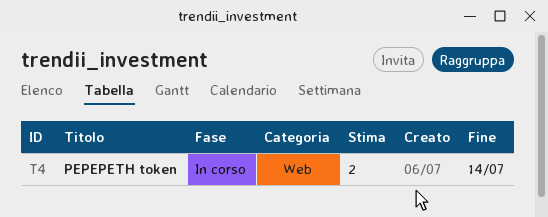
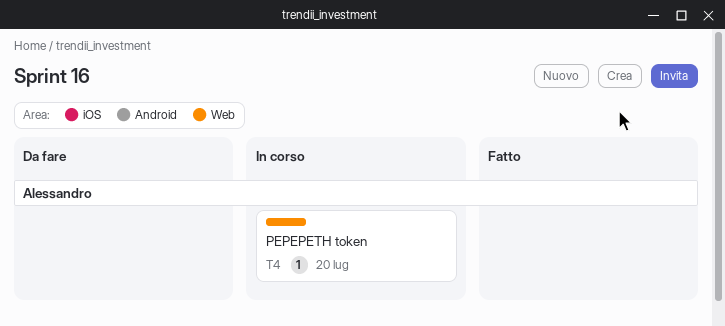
T4, estimate: 2 -> 1
T4, due: Jul 14 -> Jul 20

